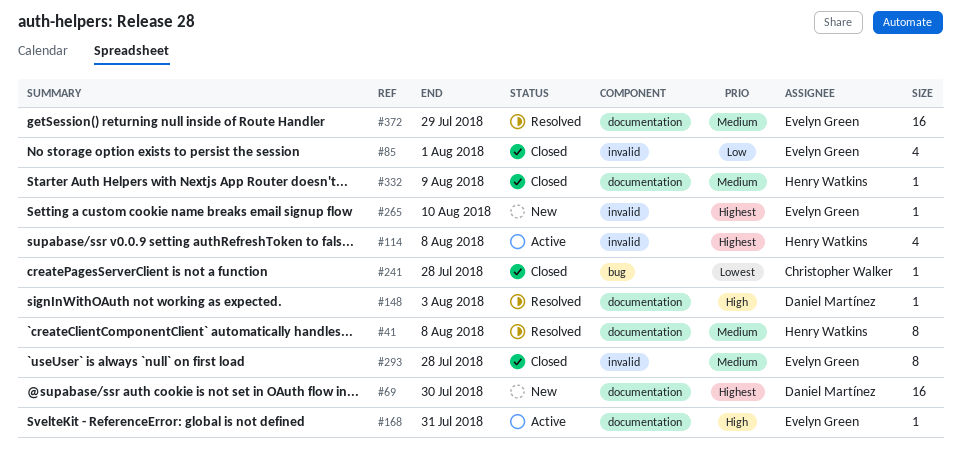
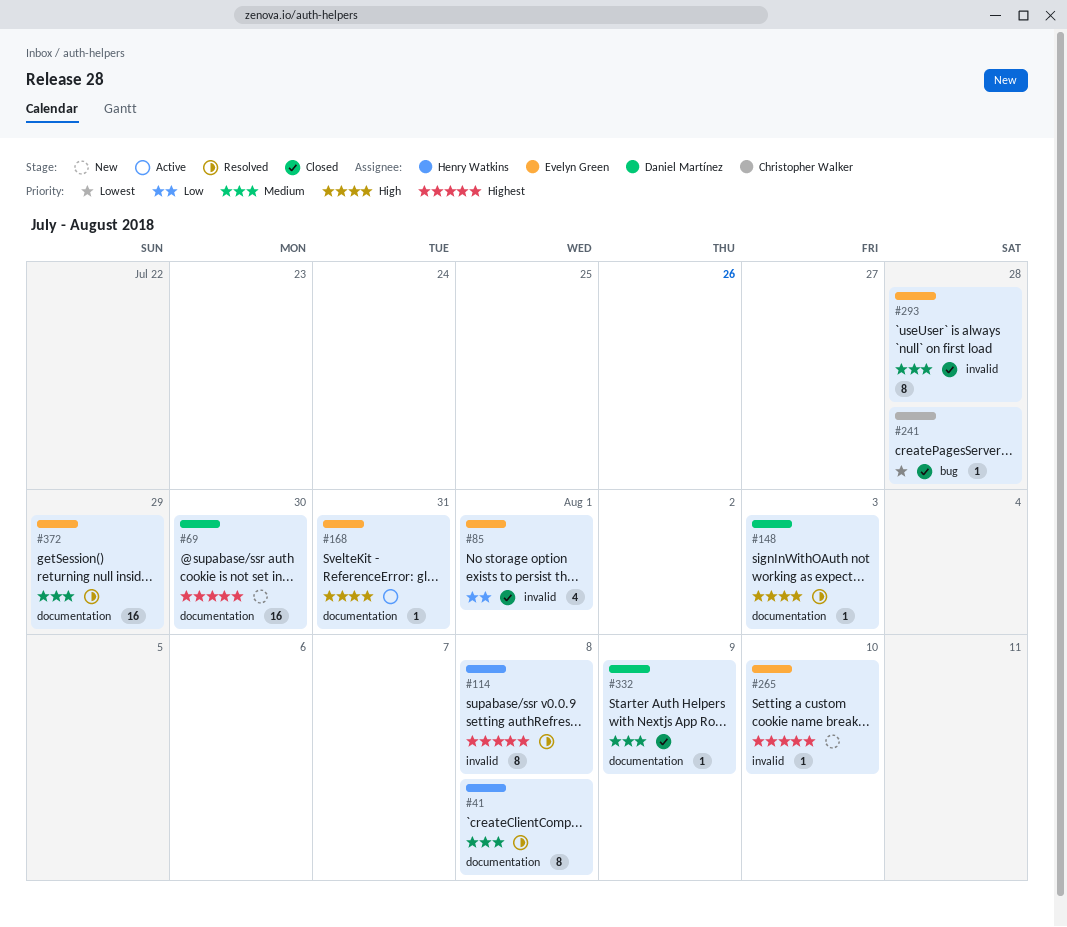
#114, status: Active -> Resolved
#114, estimate: 4 -> 8
#332, owner: Henry Watkins -> Daniel Martínez

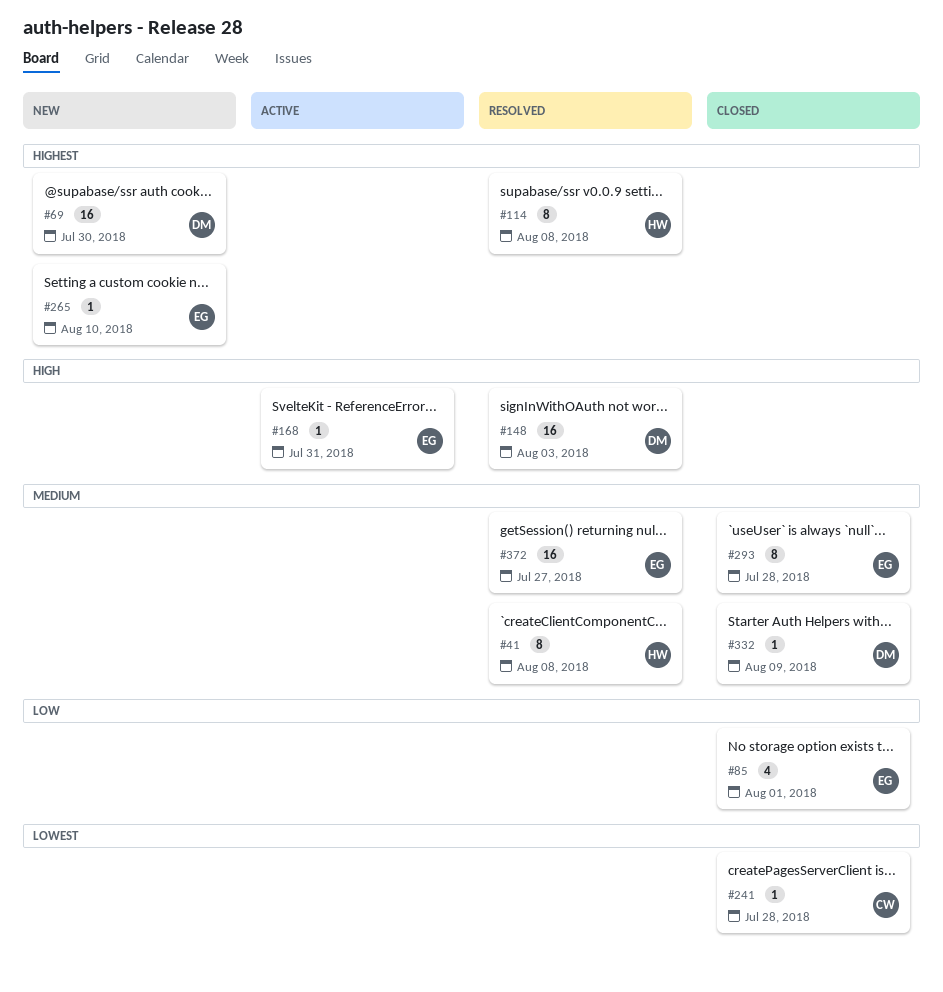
#148, estimate: 1 -> 16
#372, due: Jul 29 -> Jul 27

